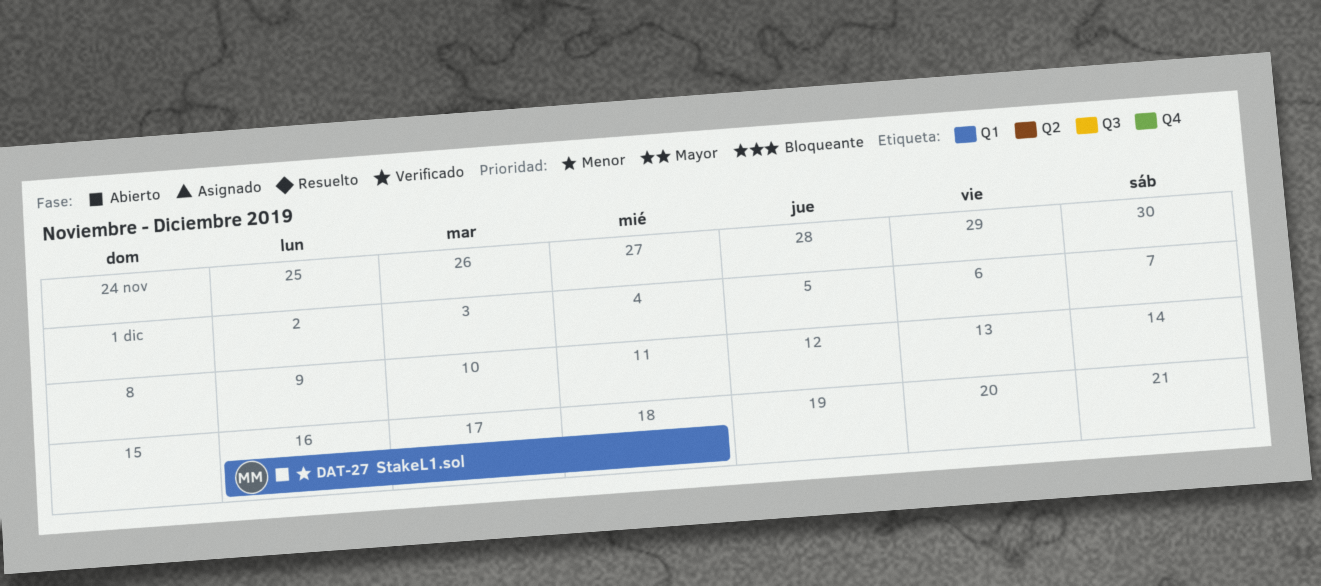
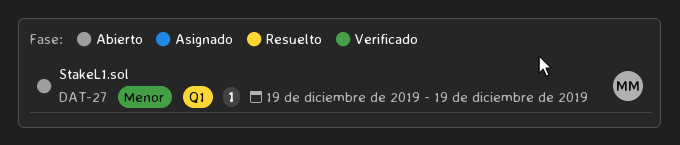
DAT-27, start: Dec 16 -> Dec 19
DAT-27, due: Dec 18 -> Dec 19

